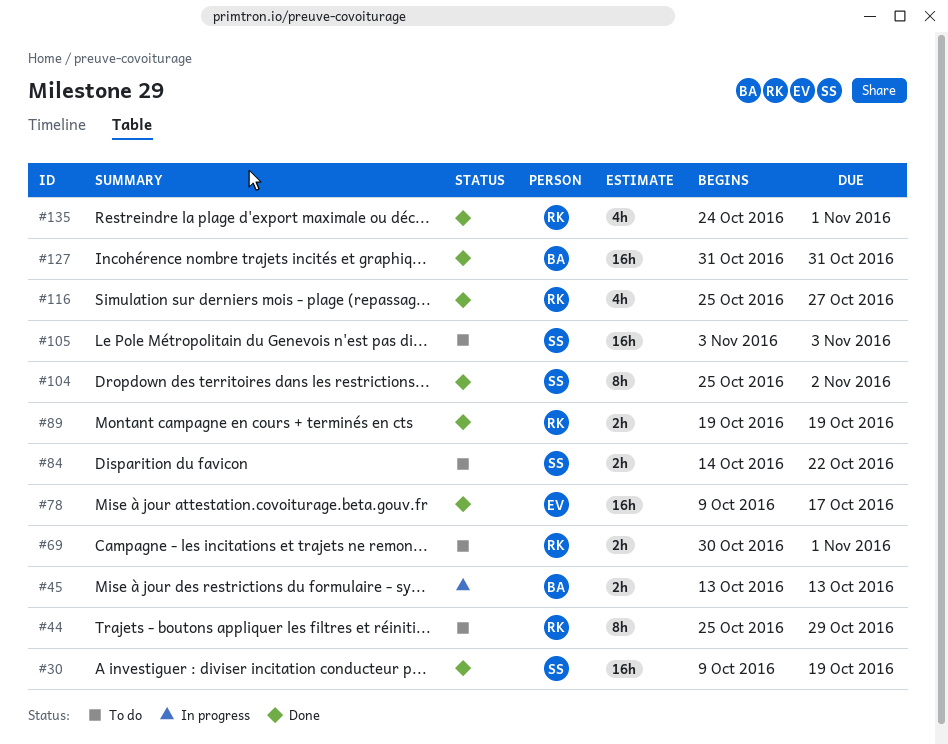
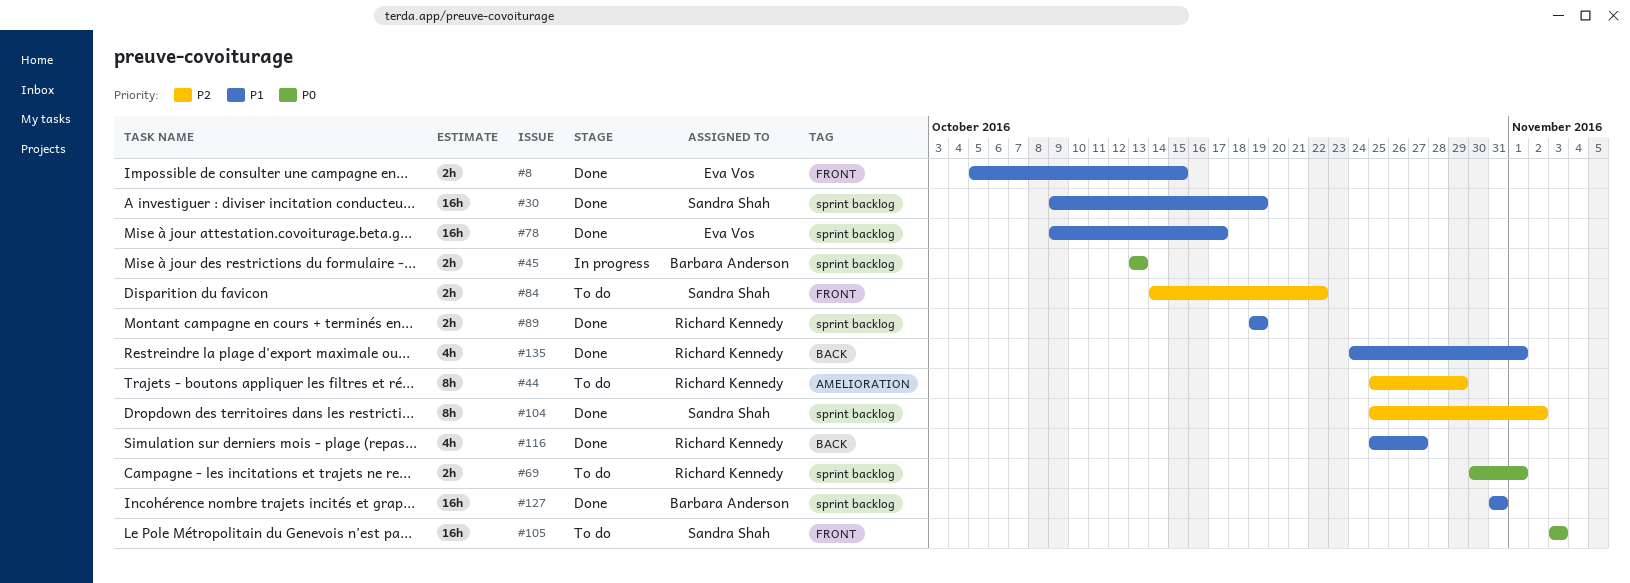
#8: none -> present

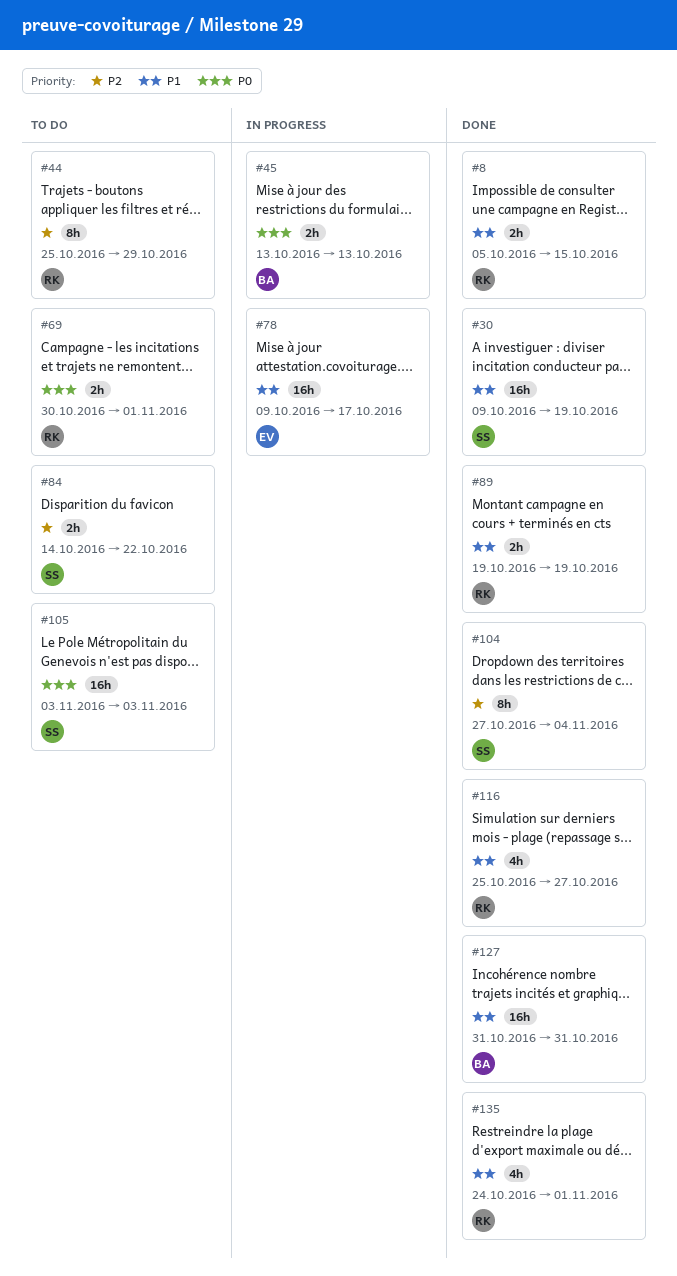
#8, owner: Eva Vos -> Richard Kennedy
#78, status: Done -> In progress
#104, start: Oct 25 -> Oct 27
#104, due: Nov 2 -> Nov 4

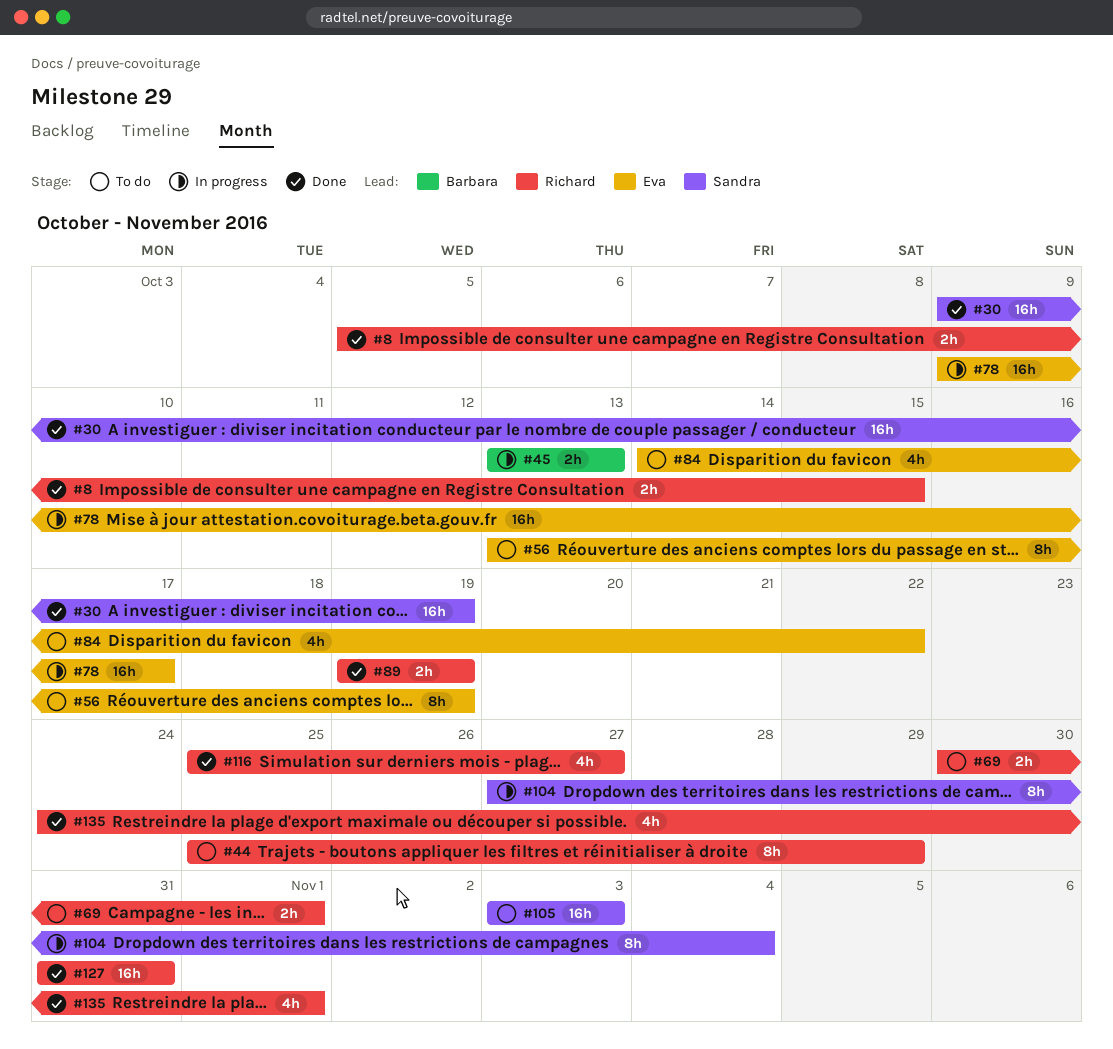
#56: none -> present
#84, owner: Sandra -> Eva
#84, estimate: 2h -> 4h
#104, status: Done -> In progress
#127, owner: Barbara -> Richard

